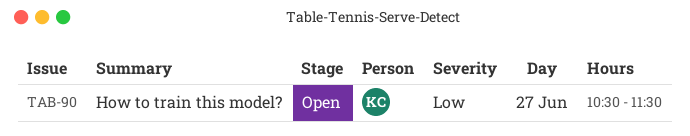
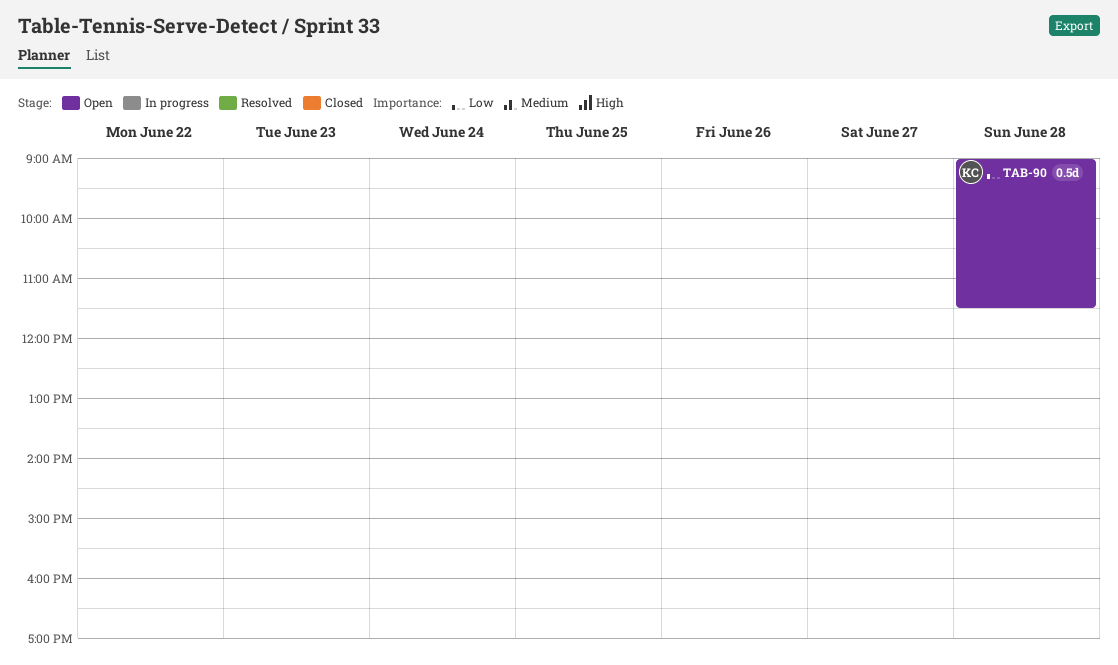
TAB-90, day: Jun 27 -> Jun 28
TAB-90, begins: 10:30 -> 09:00

